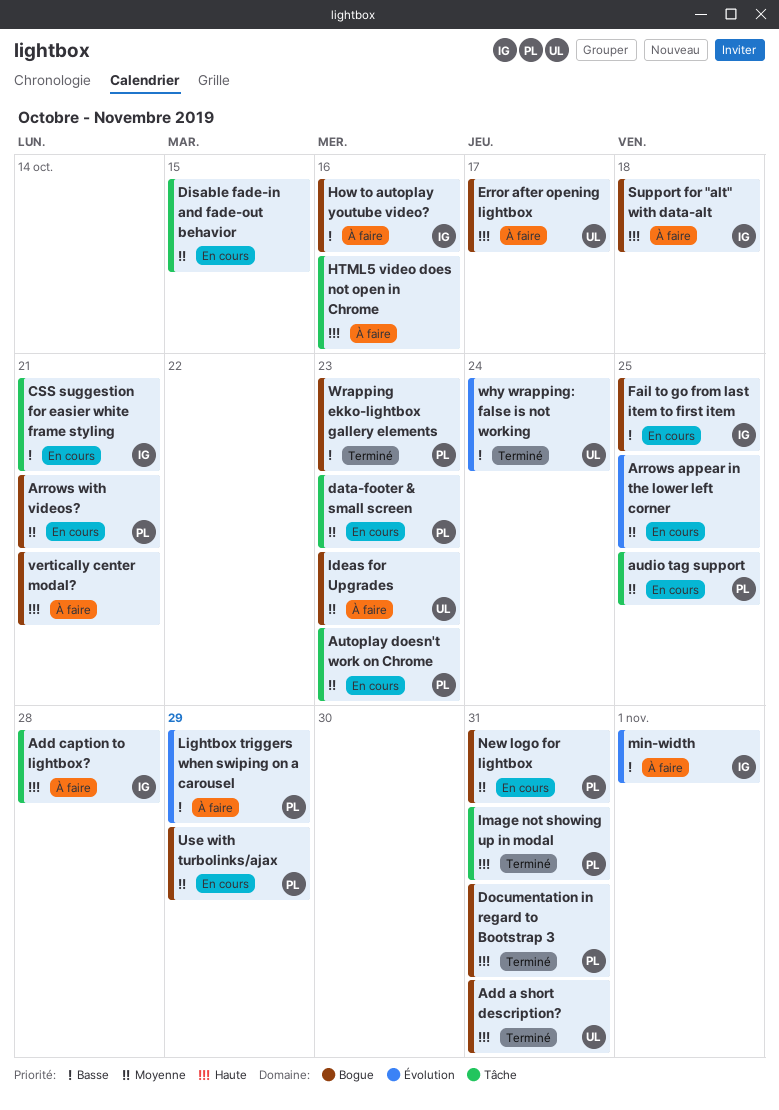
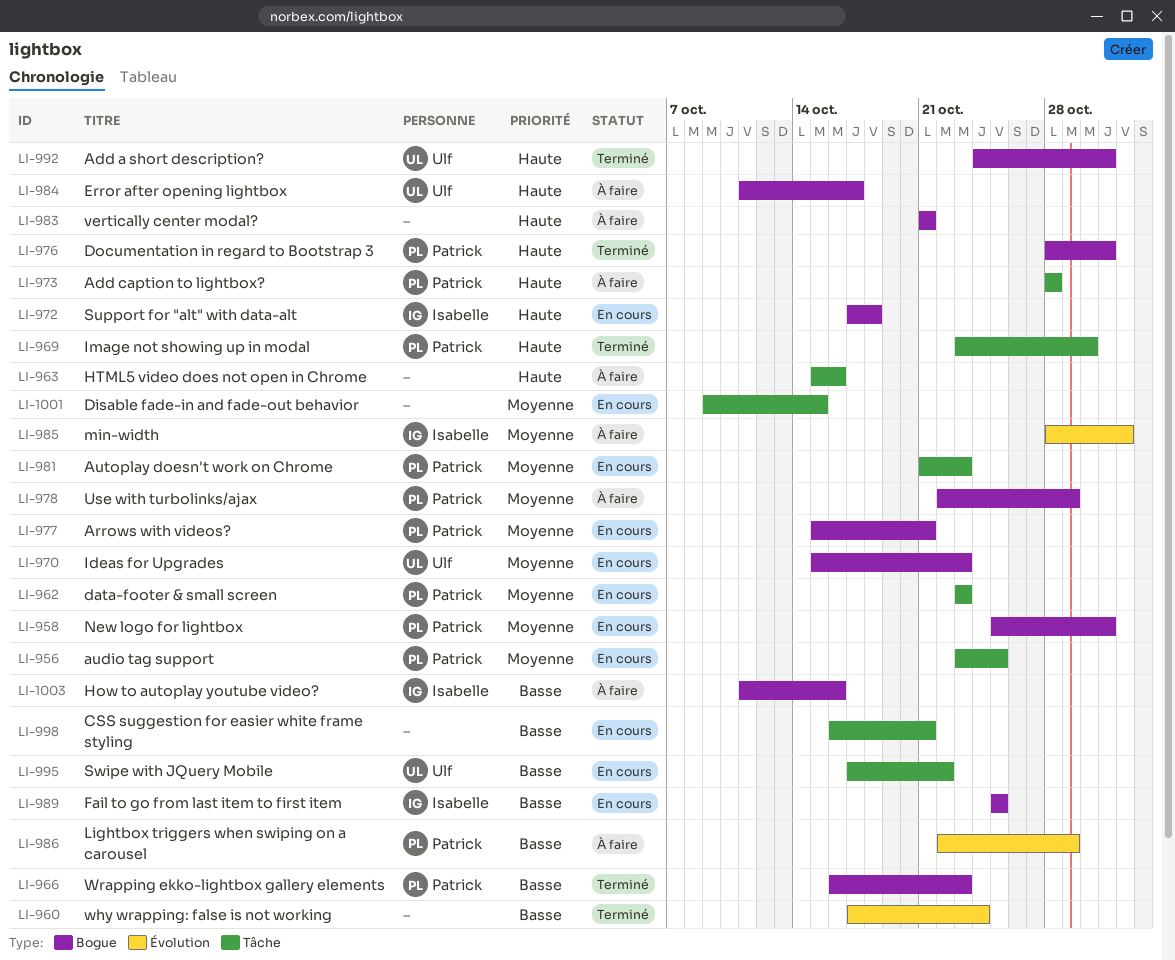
Add caption to lightbox?, owner: Isabelle -> Patrick
Arrows appear in the lower left corner: present -> none
CSS suggestion for easier white frame styling, owner: Isabelle -> none
Ideas for Upgrades, status: À faire -> En cours
Image not showing up in modal, due: Oct 31 -> Oct 30
min-width, priority: Basse -> Moyenne
Support for "alt" with data-alt, status: À faire -> En cours
Swipe with JQuery Mobile: none -> present
Use with turbolinks/ajax, status: En cours -> À faire
why wrapping: false is not working, owner: Ulf -> none

